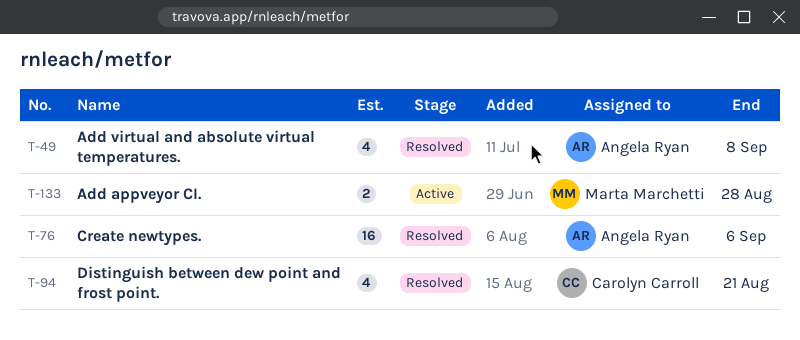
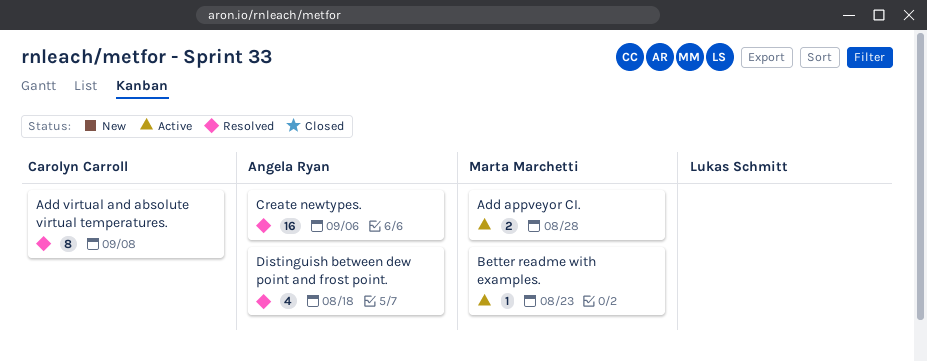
Add virtual and absolute virtual temperatures., owner: Angela Ryan -> Carolyn Carroll
Add virtual and absolute virtual temperatures., estimate: 4 -> 8
Better readme with examples.: none -> present
Distinguish between dew point and frost point., owner: Carolyn Carroll -> Angela Ryan
Distinguish between dew point and frost point., due: Aug 21 -> Aug 18

